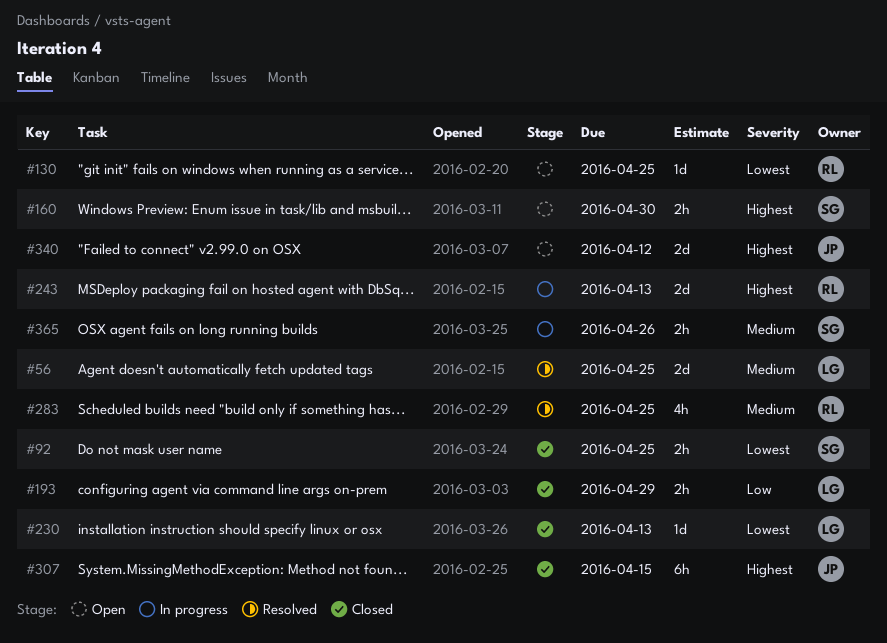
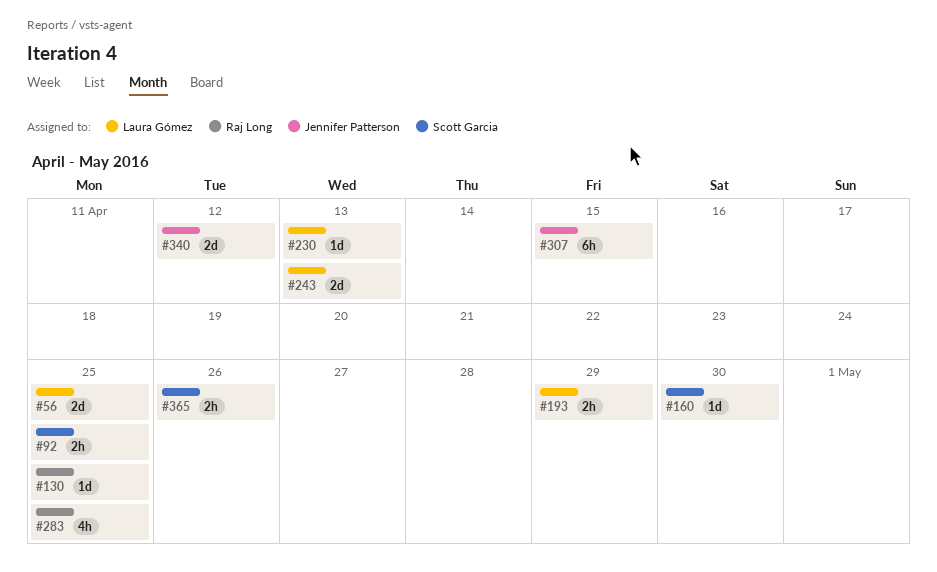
#160, estimate: 2h -> 1d
#243, owner: Raj Long -> Laura Gómez

